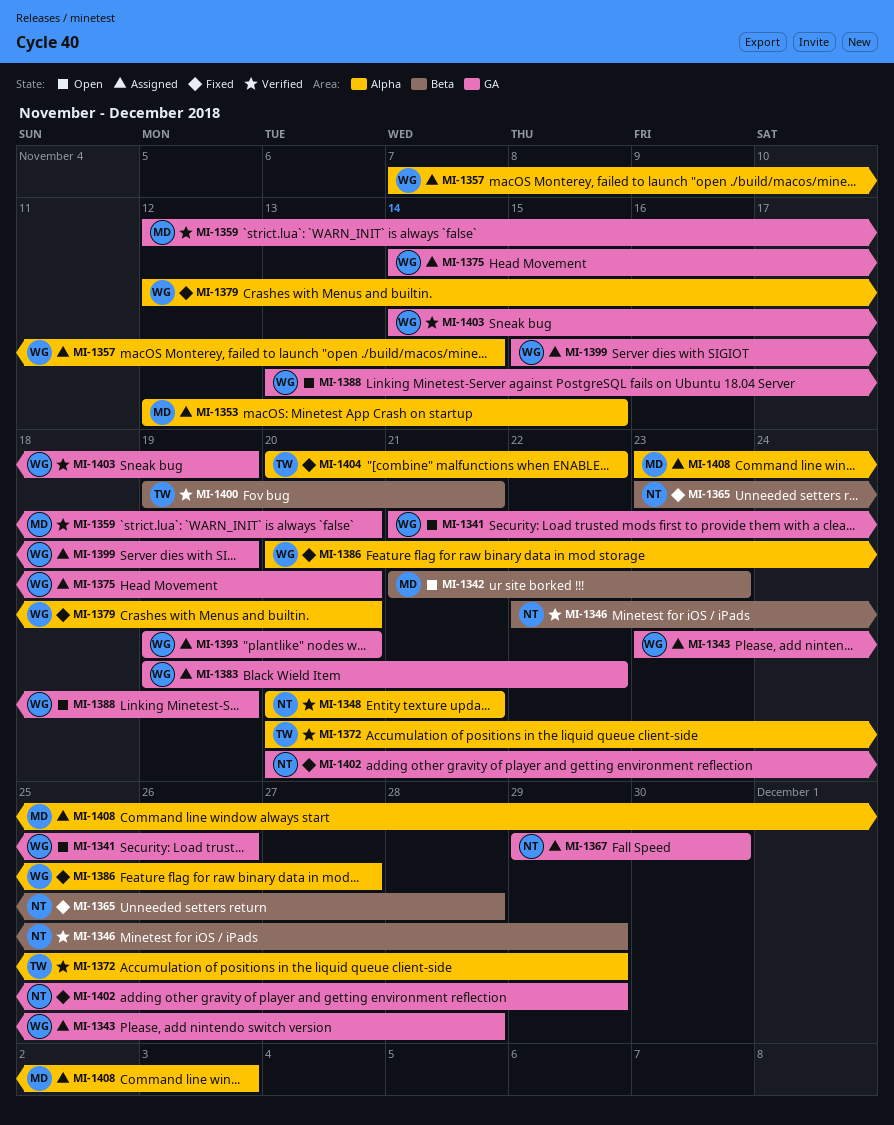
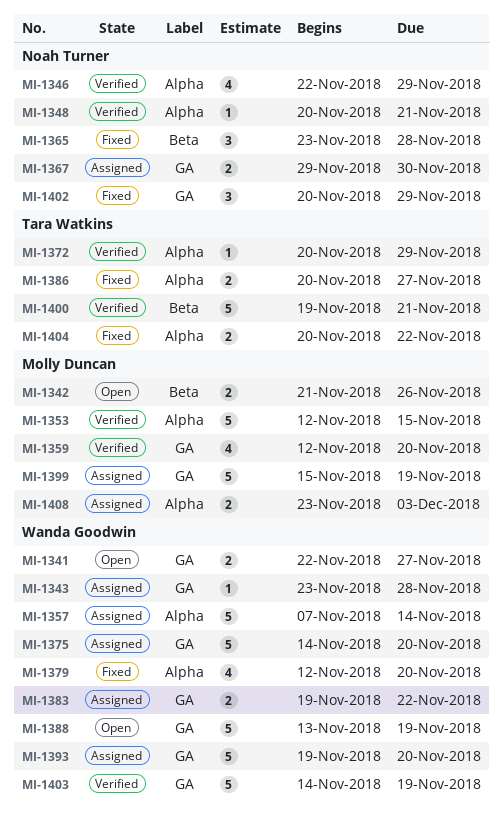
MI-1341, start: Nov 21 -> Nov 22
MI-1341, due: Nov 26 -> Nov 27
MI-1342, due: Nov 23 -> Nov 26
MI-1346, label: Beta -> Alpha
MI-1353, status: Assigned -> Verified
MI-1386, owner: Wanda Goodwin -> Tara Watkins
MI-1399, owner: Wanda Goodwin -> Molly Duncan

